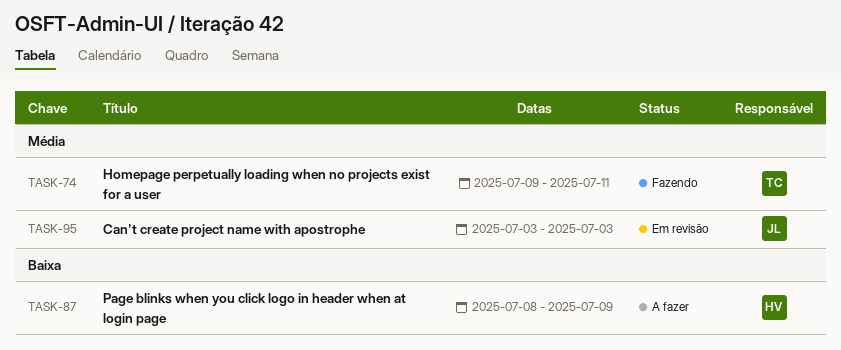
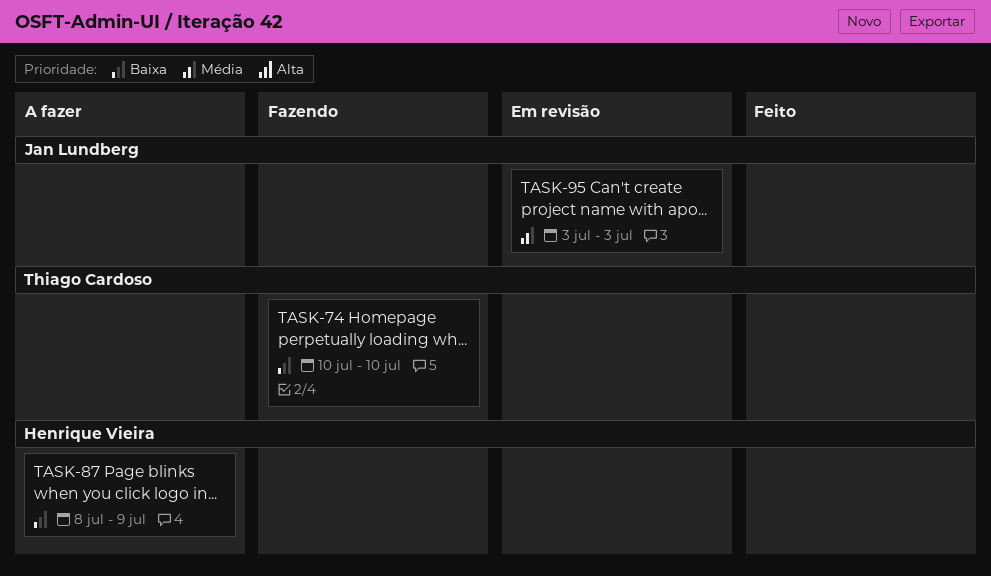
TASK-74, priority: Média -> Baixa
TASK-74, start: Jul 9 -> Jul 10
TASK-74, due: Jul 11 -> Jul 10

